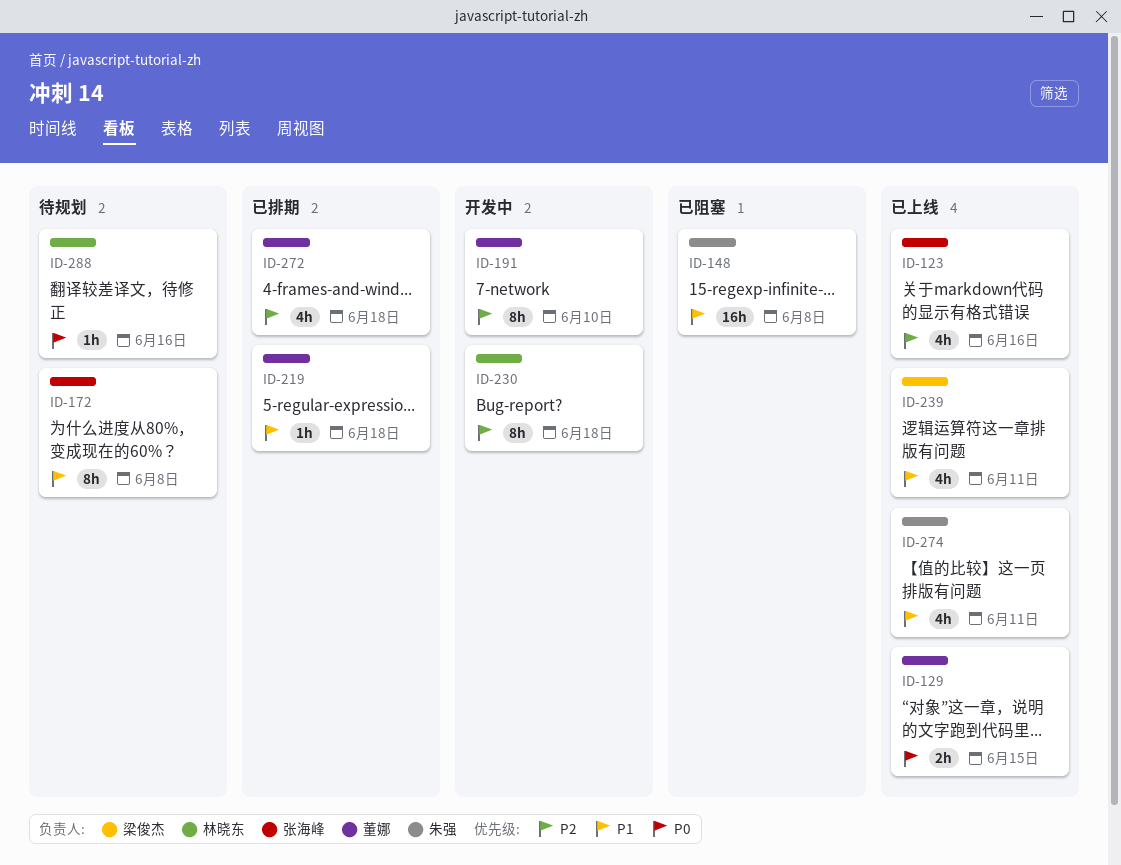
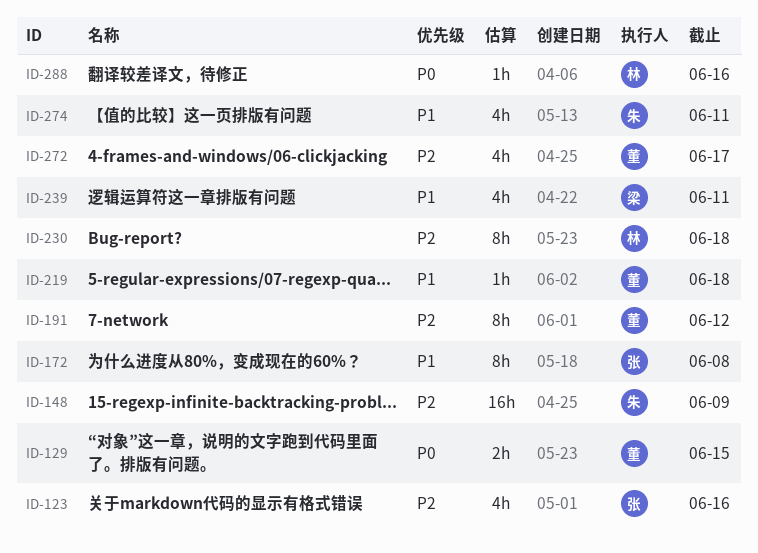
ID-148, priority: P1 -> P2
ID-148, due: Jun 8 -> Jun 9
ID-191, due: Jun 10 -> Jun 12
ID-272, due: Jun 18 -> Jun 17

